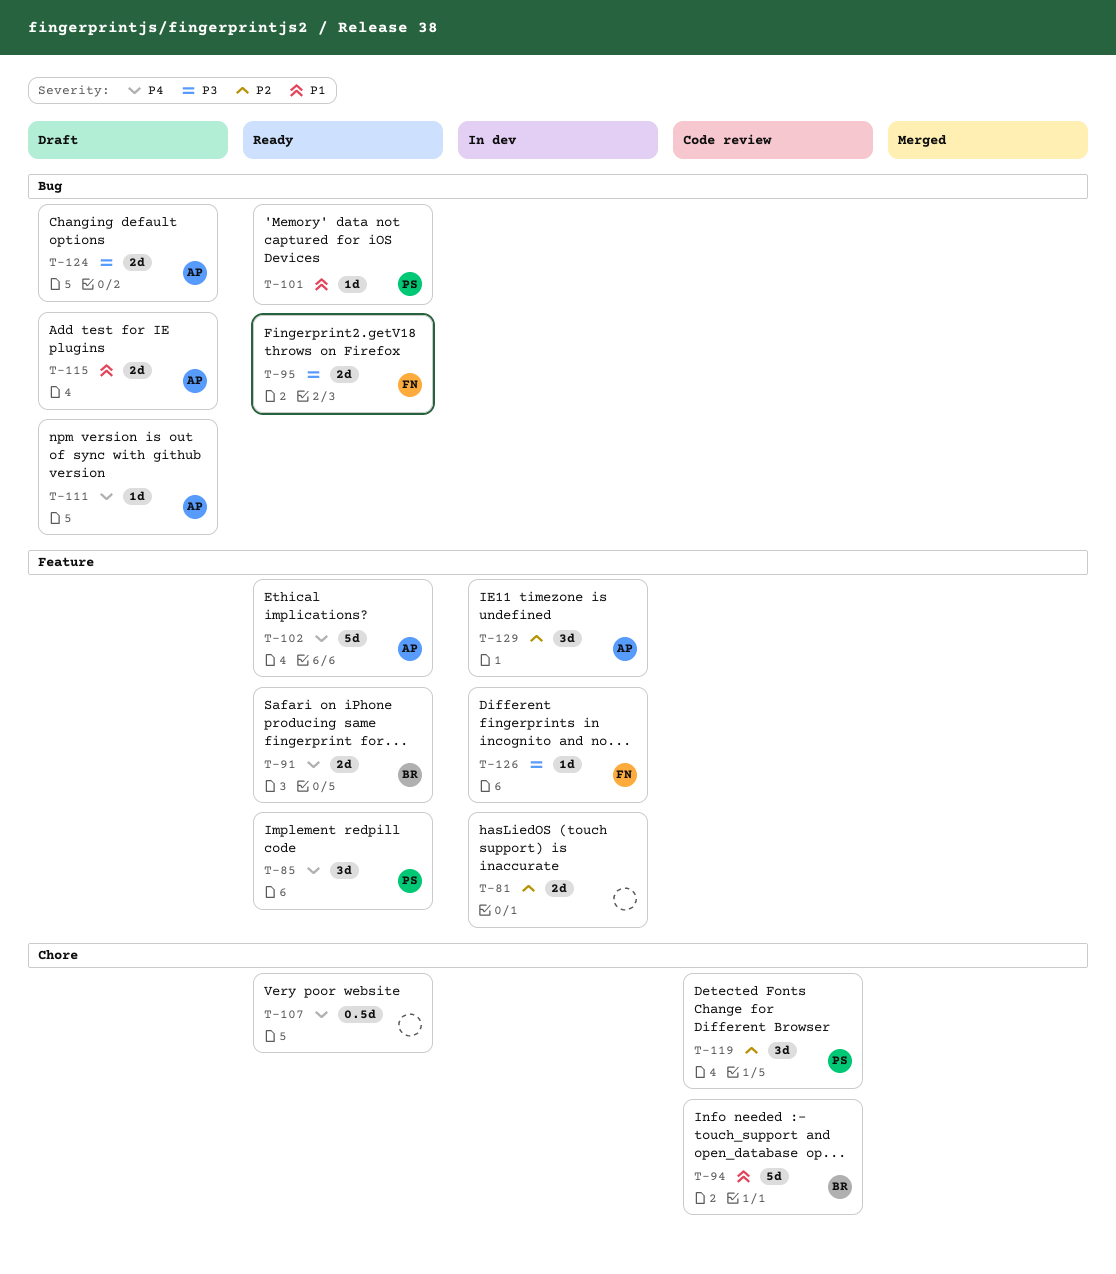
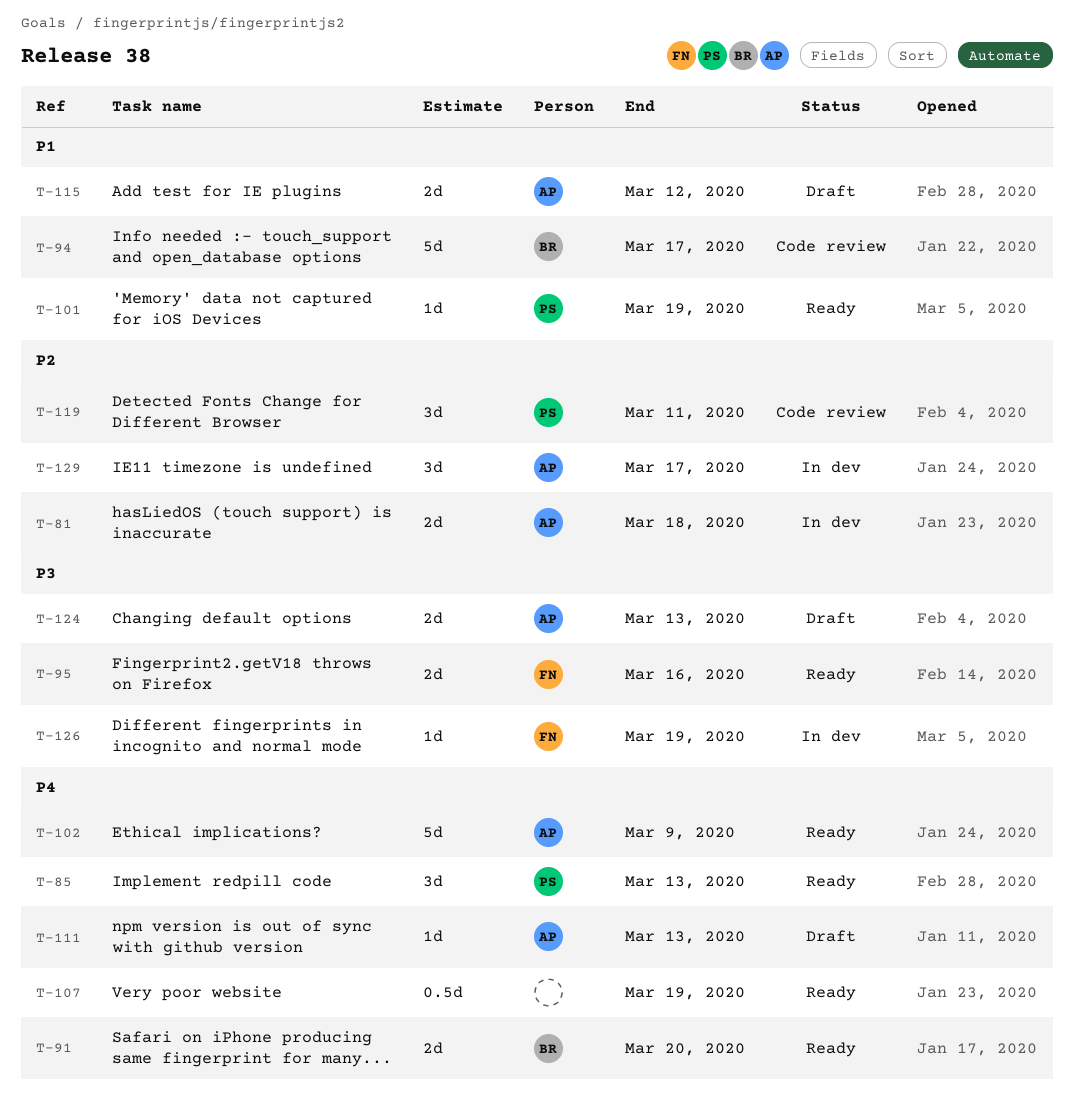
T-81, owner: none -> AP

